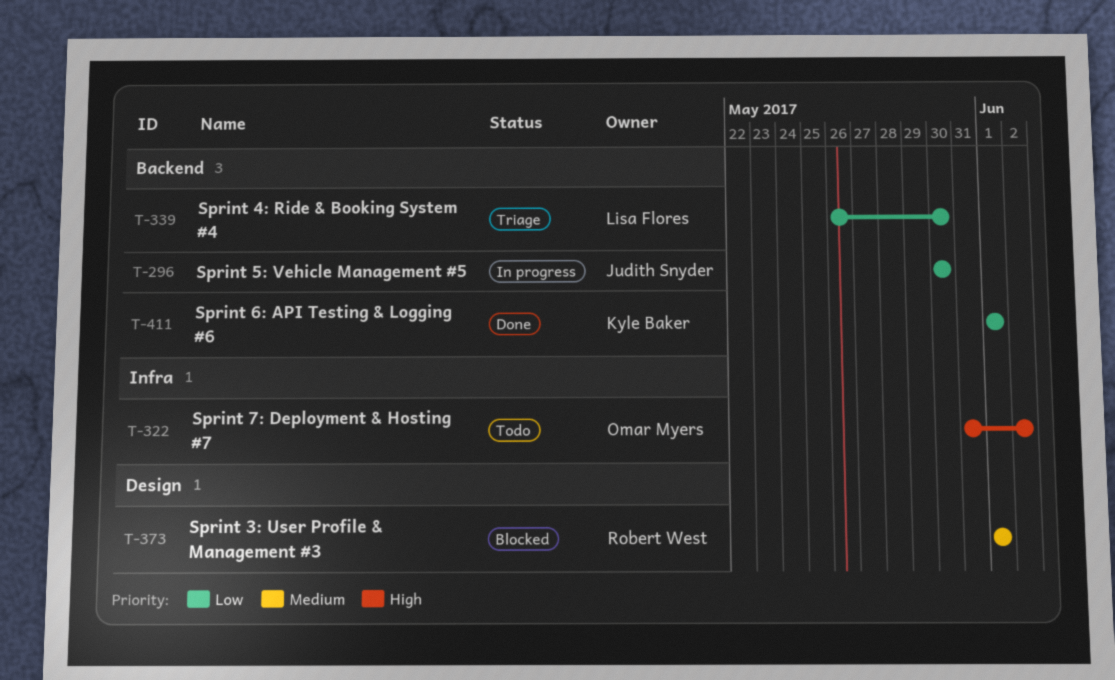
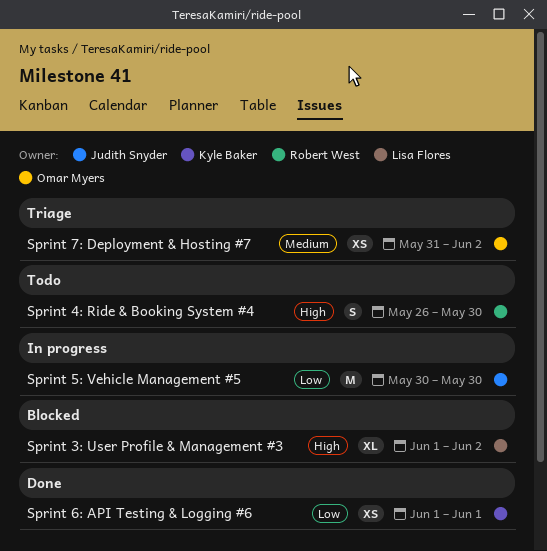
Sprint 3: User Profile & Management #3, owner: Robert West -> Lisa Flores
Sprint 3: User Profile & Management #3, priority: Medium -> High
Sprint 3: User Profile & Management #3, due: Jun 1 -> Jun 2
Sprint 4: Ride & Booking System #4, status: Triage -> Todo
Sprint 4: Ride & Booking System #4, owner: Lisa Flores -> Robert West
Sprint 4: Ride & Booking System #4, priority: Low -> High
Sprint 7: Deployment & Hosting #7, status: Todo -> Triage
Sprint 7: Deployment & Hosting #7, priority: High -> Medium

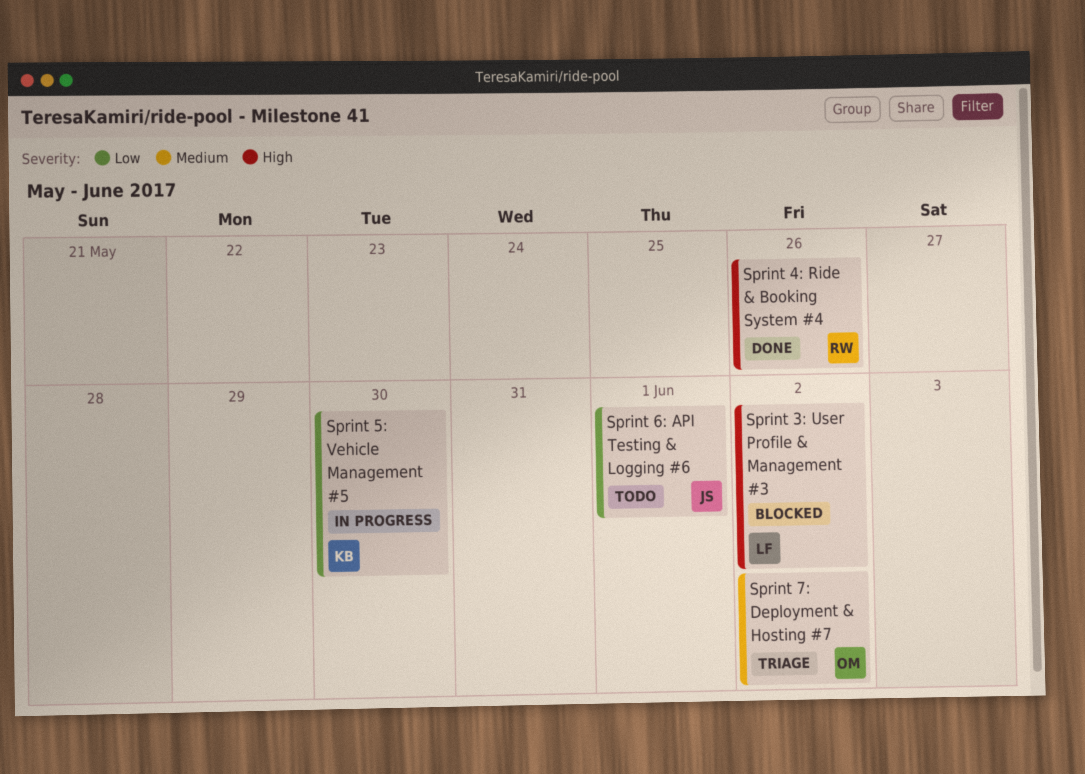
Sprint 4: Ride & Booking System #4, status: Todo -> Done
Sprint 4: Ride & Booking System #4, due: May 30 -> May 26
Sprint 5: Vehicle Management #5, owner: Judith Snyder -> Kyle Baker
Sprint 6: API Testing & Logging #6, status: Done -> Todo
Sprint 6: API Testing & Logging #6, owner: Kyle Baker -> Judith Snyder

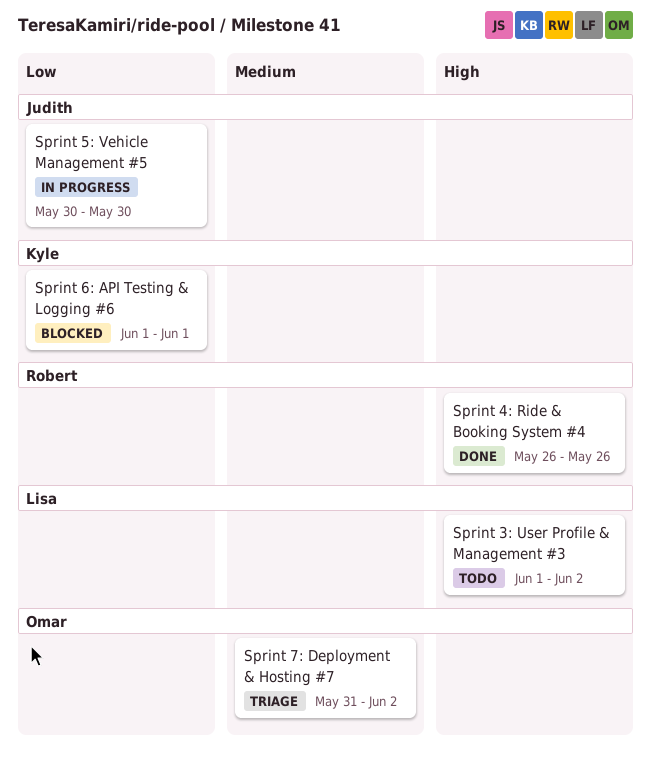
Sprint 3: User Profile & Management #3, status: Blocked -> Todo
Sprint 5: Vehicle Management #5, owner: Kyle -> Judith
Sprint 6: API Testing & Logging #6, status: Todo -> Blocked
Sprint 6: API Testing & Logging #6, owner: Judith -> Kyle

